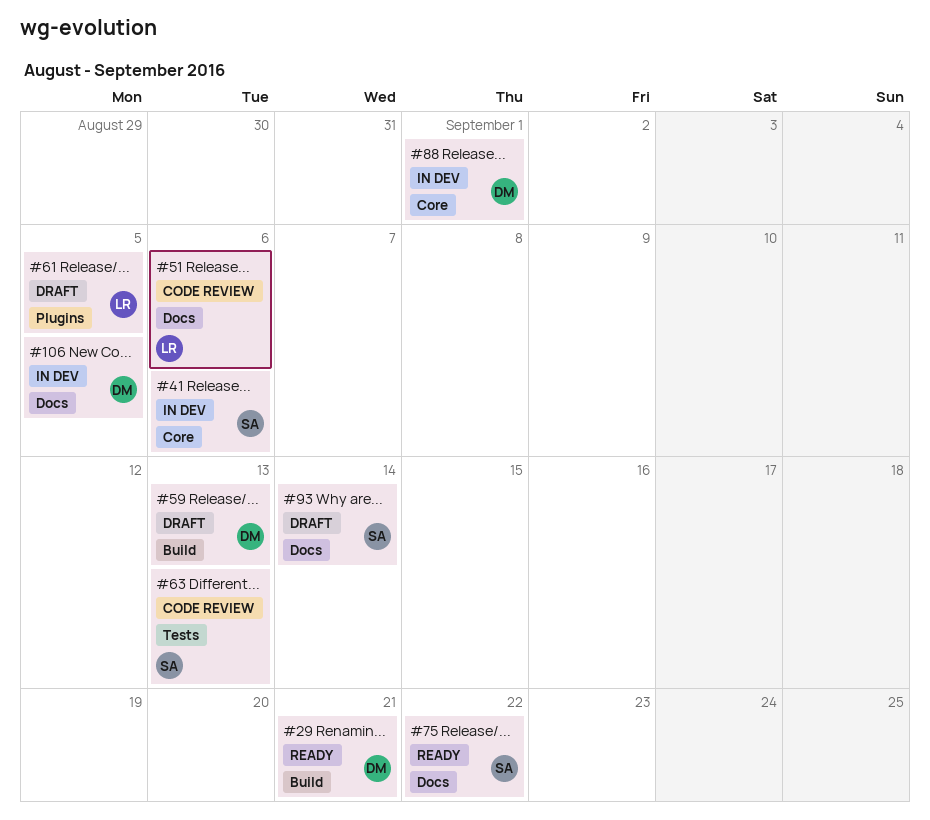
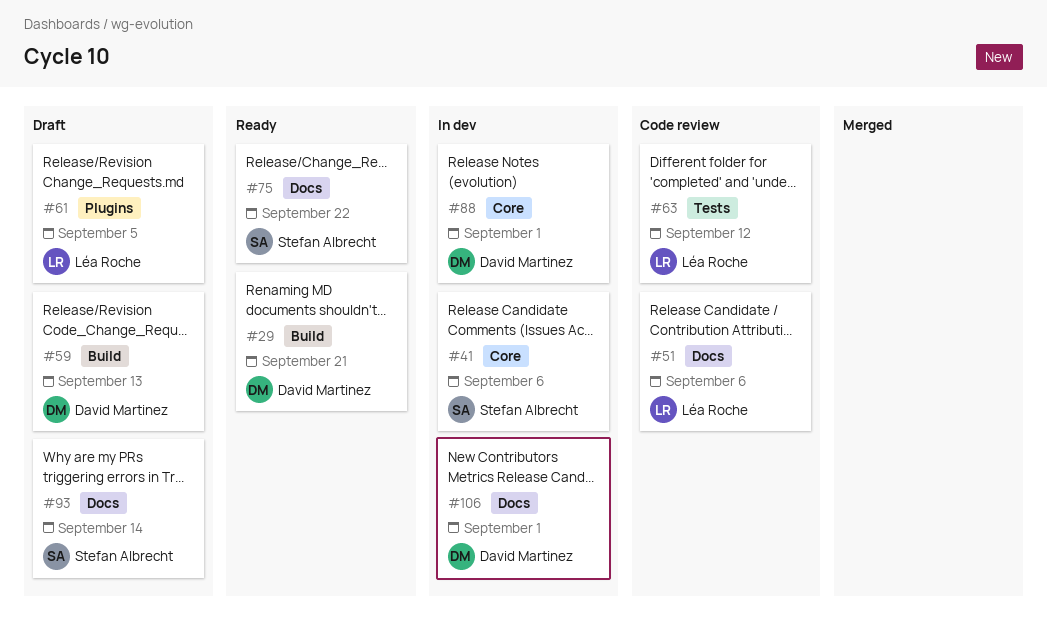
#63, owner: Stefan Albrecht -> Léa Roche
#63, due: Sep 13 -> Sep 12
#106, due: Sep 5 -> Sep 1

